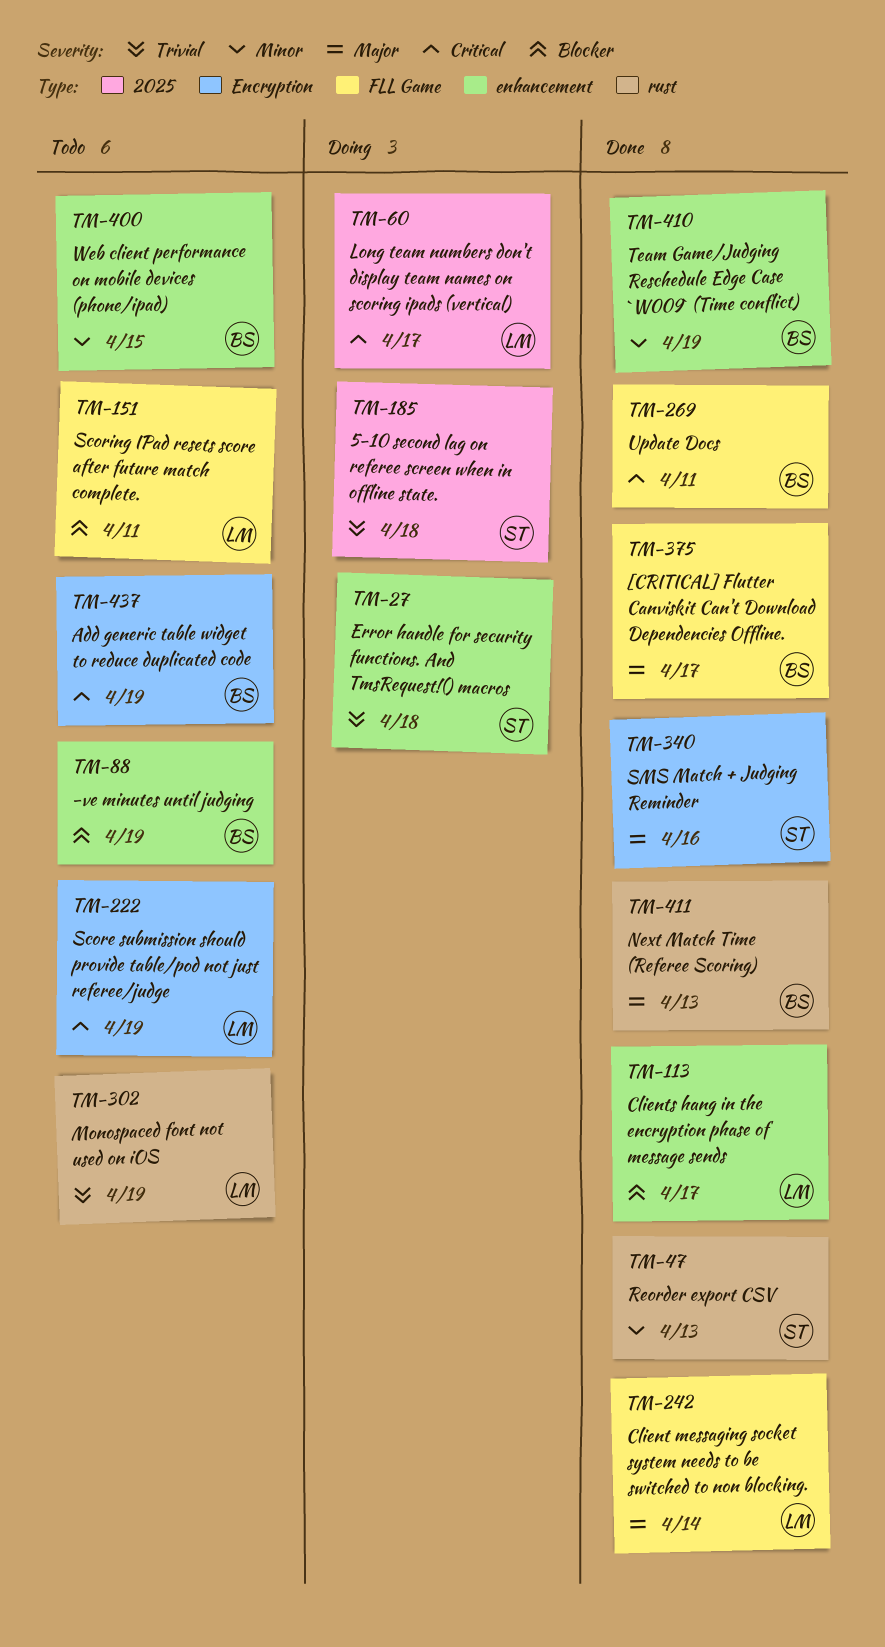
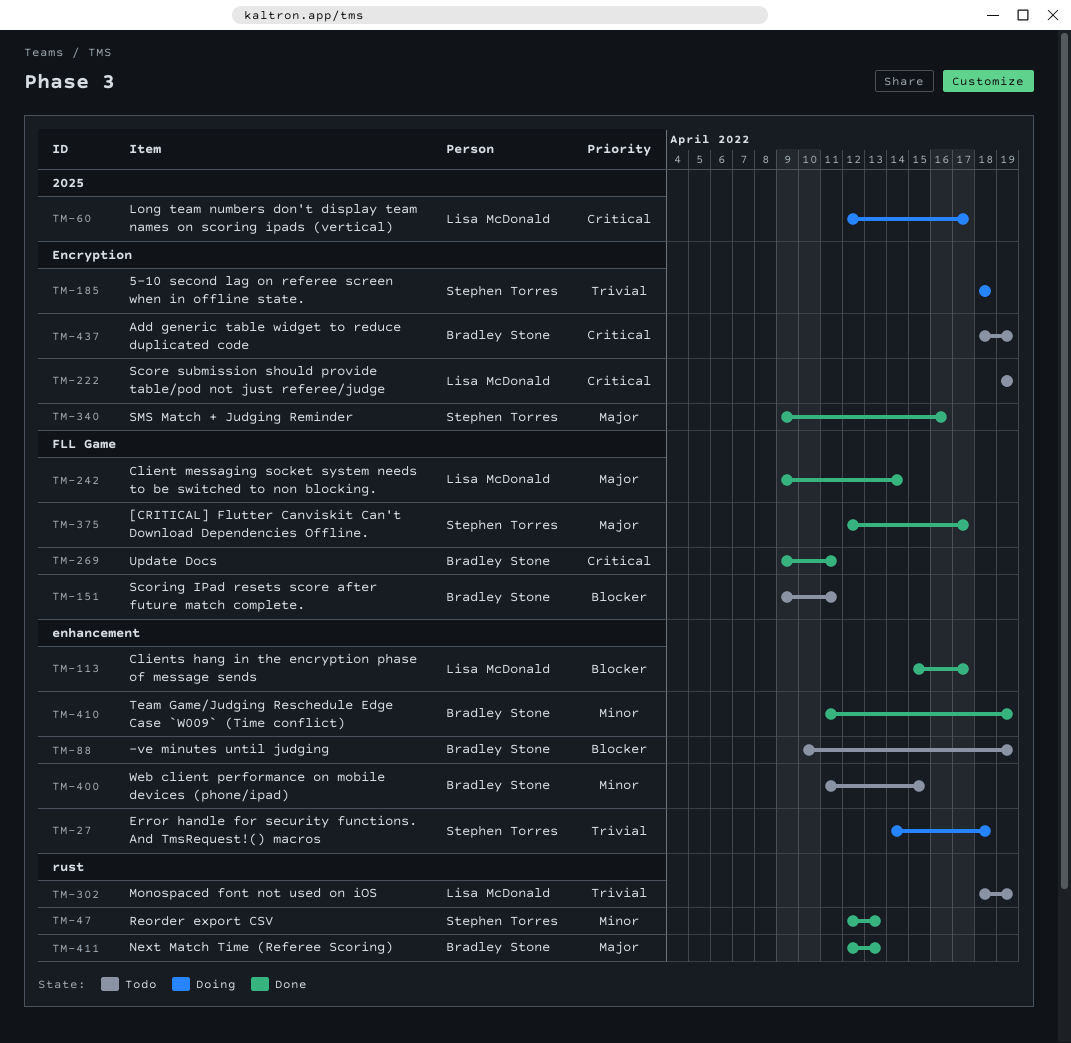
TM-151, owner: Lisa McDonald -> Bradley Stone
TM-185, label: 2025 -> Encryption
TM-375, owner: Bradley Stone -> Stephen Torres

